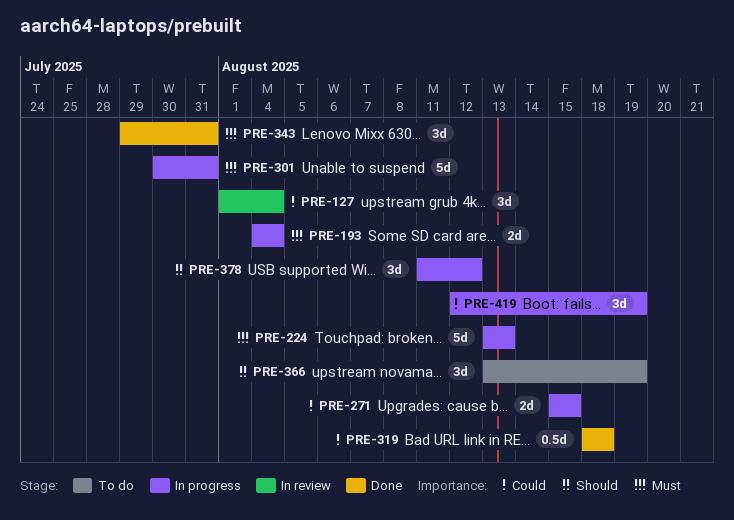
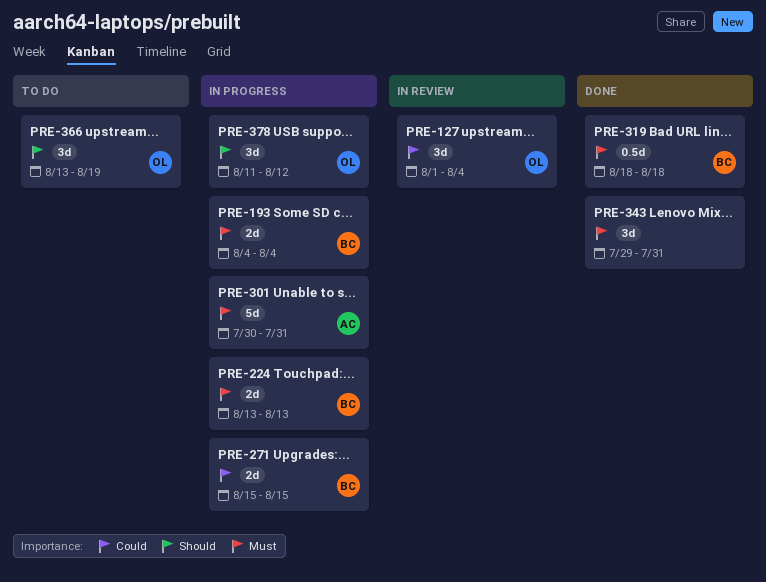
PRE-224, estimate: 5d -> 2d
PRE-319, priority: Could -> Must
PRE-419: present -> none

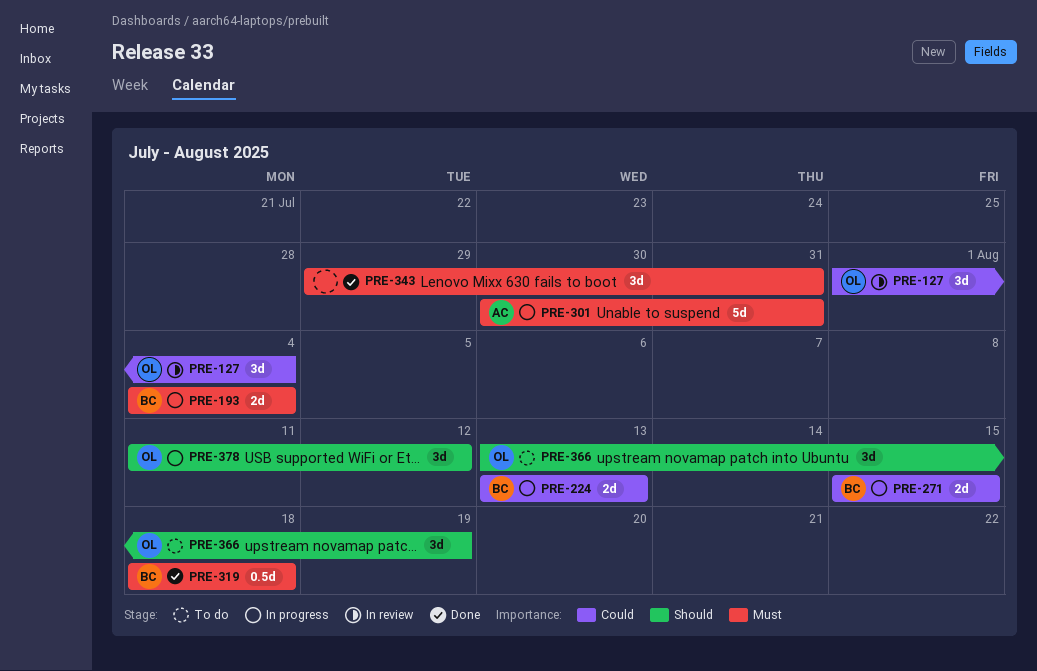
PRE-224, priority: Must -> Could

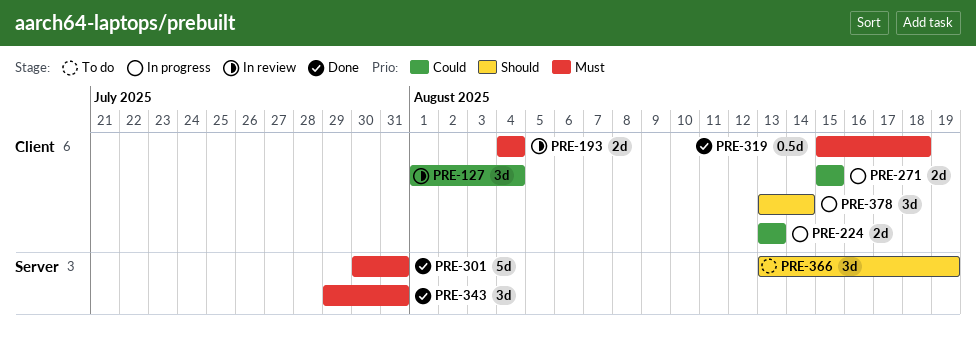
PRE-193, status: In progress -> In review
PRE-301, status: In progress -> Done
PRE-319, start: Aug 18 -> Aug 15
PRE-378, start: Aug 11 -> Aug 13
PRE-378, due: Aug 12 -> Aug 14

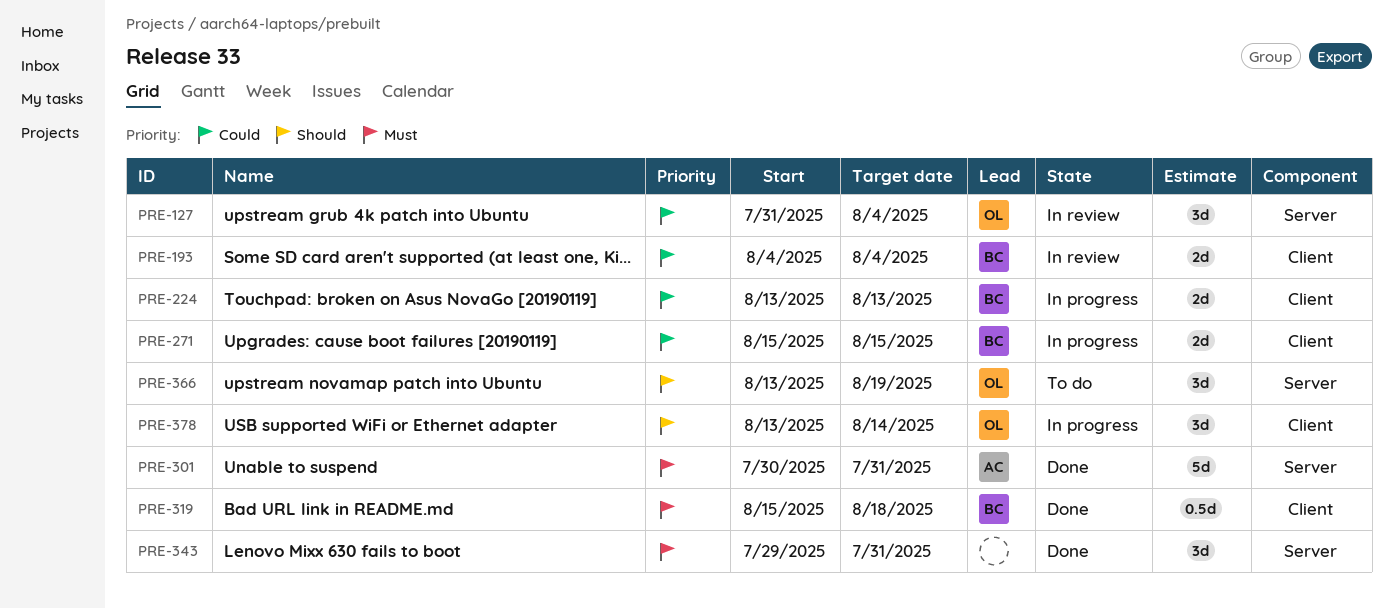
PRE-127, label: Client -> Server
PRE-127, start: Aug 1 -> Jul 31
PRE-193, priority: Must -> Could

